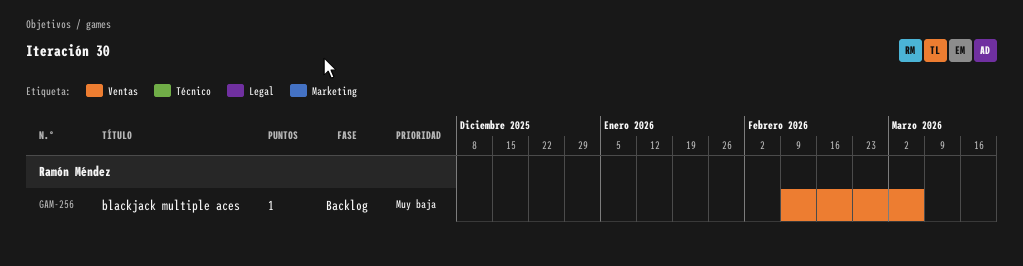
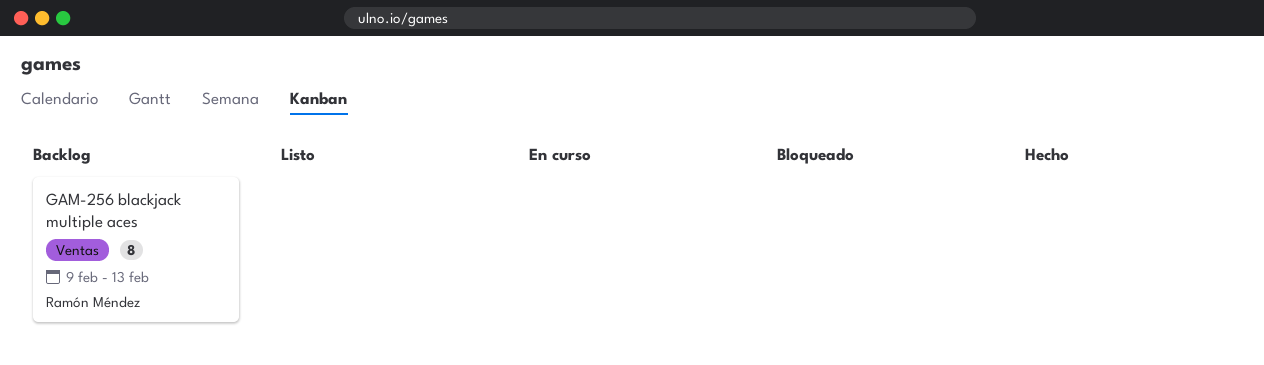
GAM-256, estimate: 1 -> 8
GAM-256, due: Mar 6 -> Feb 13

